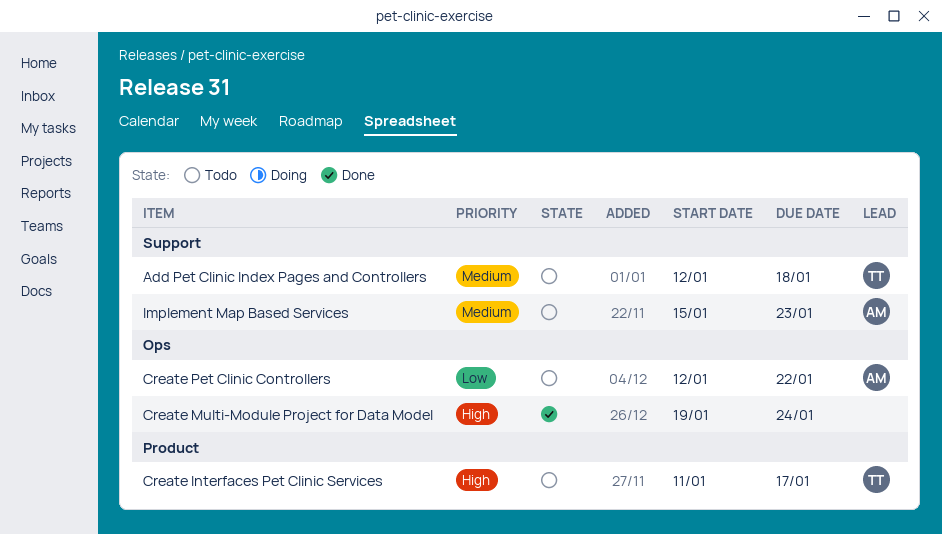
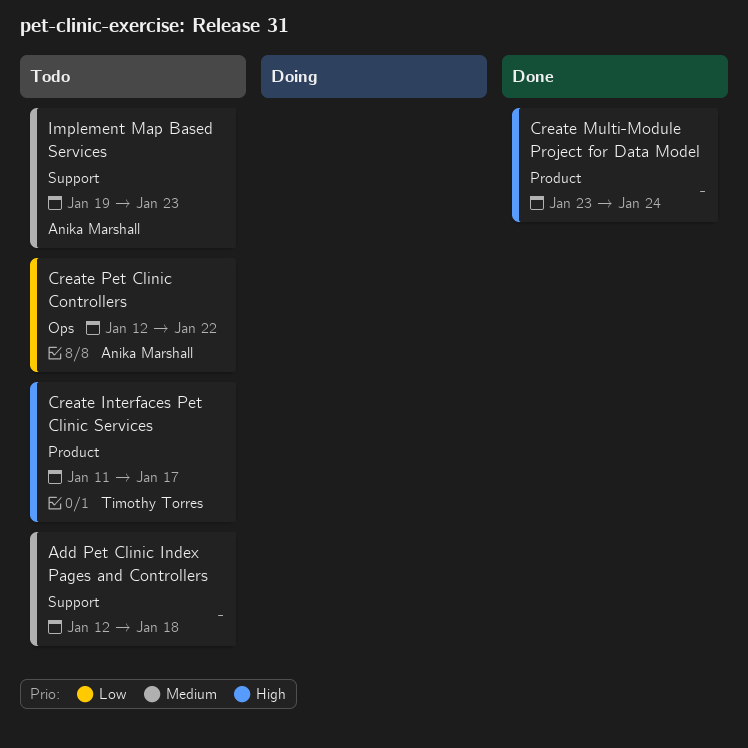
Add Pet Clinic Index Pages and Controllers, owner: Timothy Torres -> none
Create Multi-Module Project for Data Model, label: Ops -> Product
Create Multi-Module Project for Data Model, start: Jan 19 -> Jan 23
Implement Map Based Services, start: Jan 15 -> Jan 19

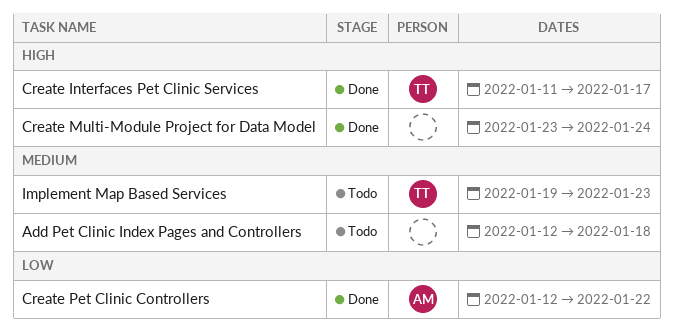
Create Interfaces Pet Clinic Services, status: Todo -> Done
Create Pet Clinic Controllers, status: Todo -> Done
Implement Map Based Services, owner: Anika Marshall -> Timothy Torres

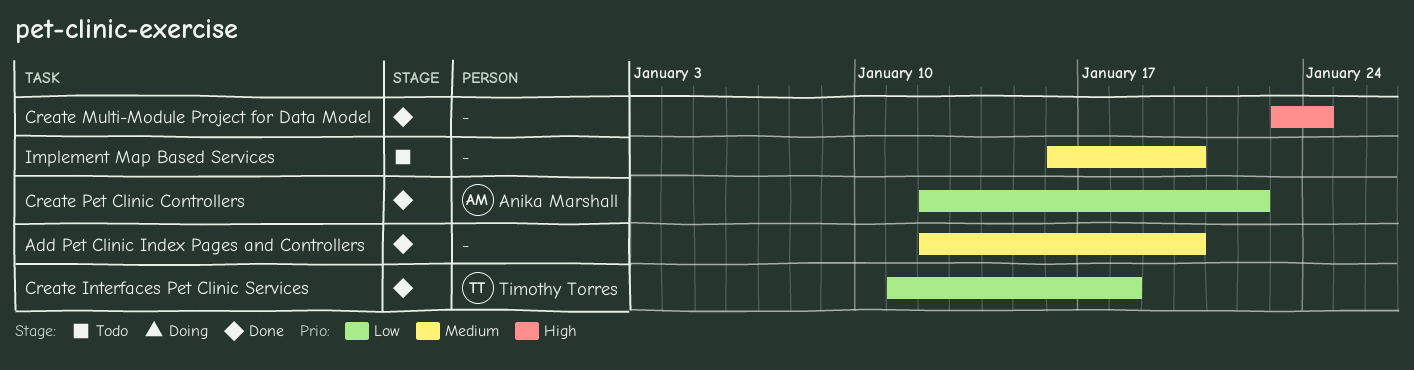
Add Pet Clinic Index Pages and Controllers, status: Todo -> Done
Add Pet Clinic Index Pages and Controllers, due: Jan 18 -> Jan 20
Create Interfaces Pet Clinic Services, priority: High -> Low
Create Interfaces Pet Clinic Services, due: Jan 17 -> Jan 18
Implement Map Based Services, owner: Timothy Torres -> none
Implement Map Based Services, start: Jan 19 -> Jan 16
Implement Map Based Services, due: Jan 23 -> Jan 20

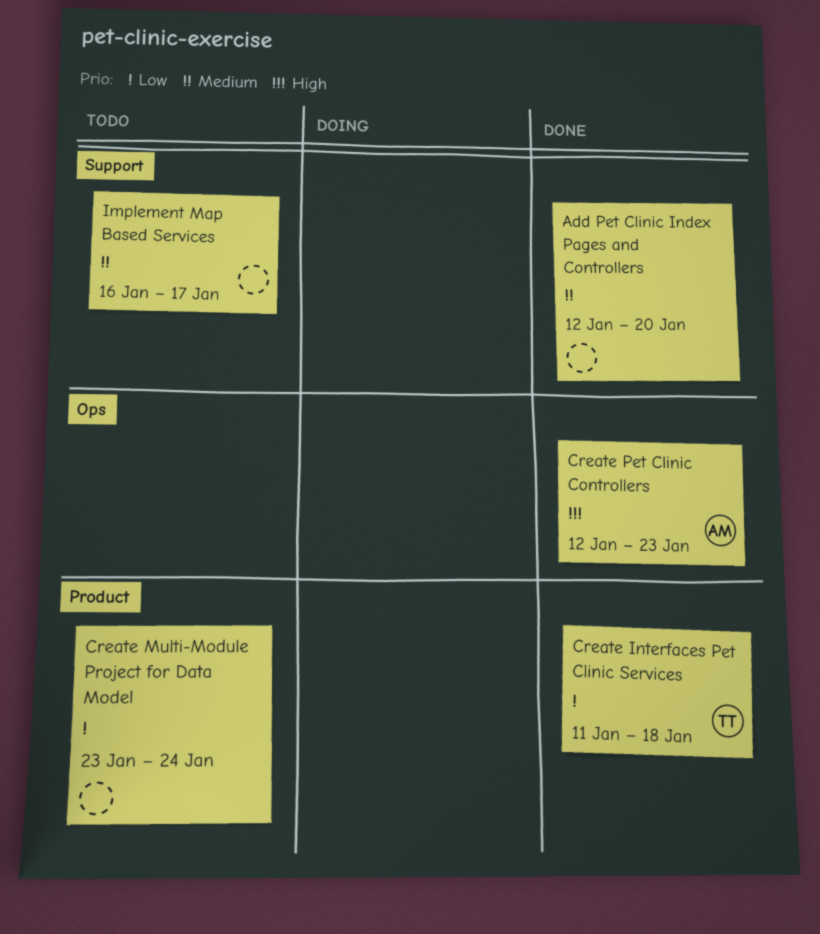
Create Multi-Module Project for Data Model, status: Done -> Todo
Create Multi-Module Project for Data Model, priority: High -> Low
Create Pet Clinic Controllers, priority: Low -> High
Create Pet Clinic Controllers, due: Jan 22 -> Jan 23
Implement Map Based Services, due: Jan 20 -> Jan 17

